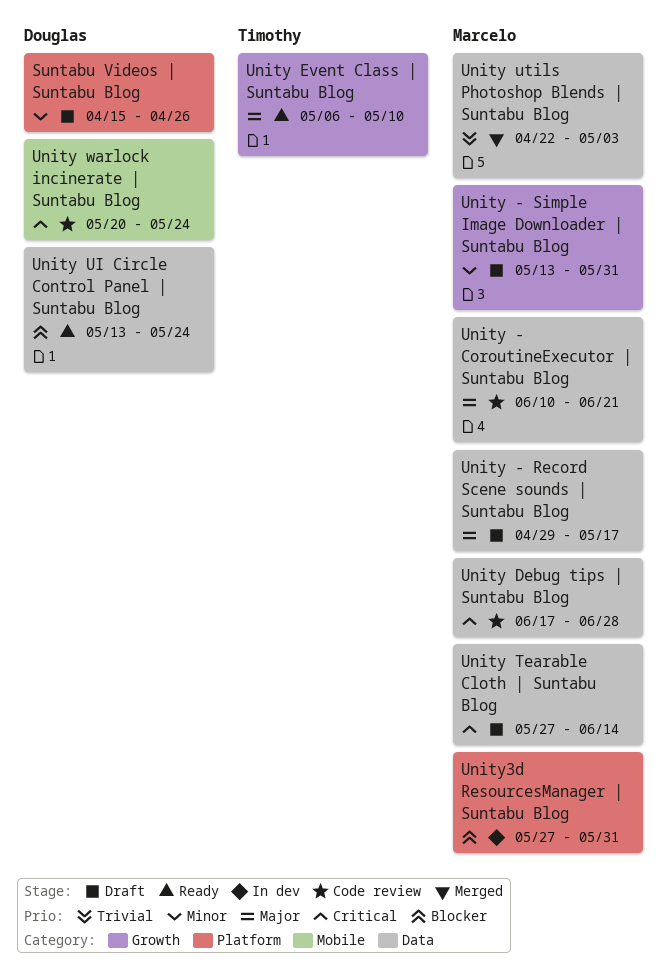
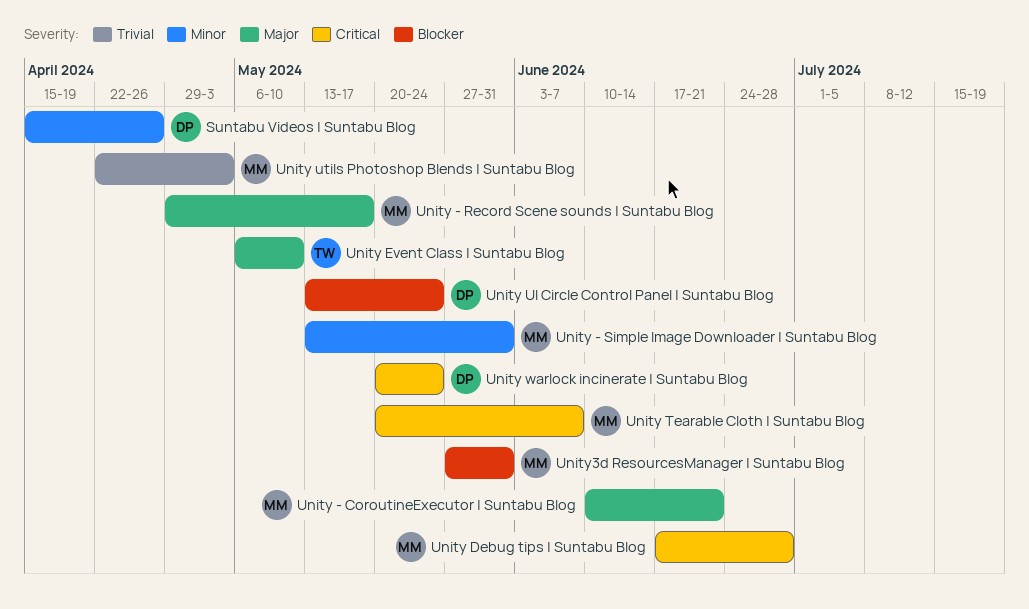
Unity Tearable Cloth | Suntabu Blog, start: May 27 -> May 20
Unity Tearable Cloth | Suntabu Blog, due: Jun 14 -> Jun 7

